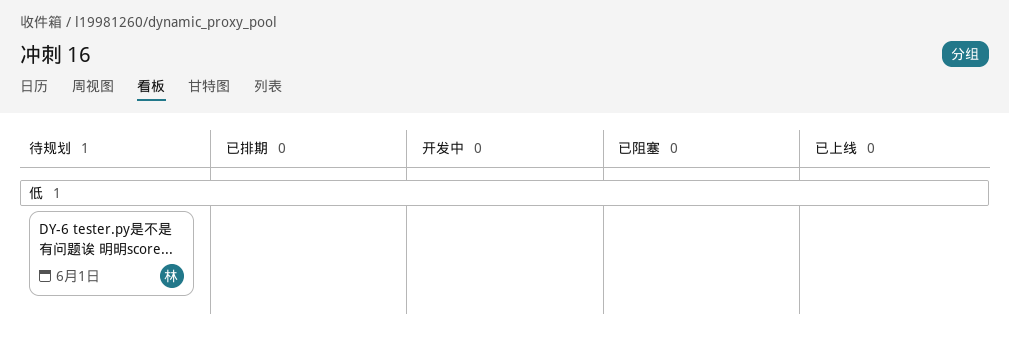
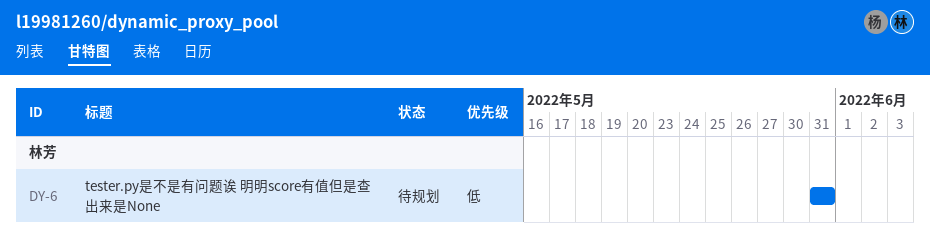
DY-6, due: Jun 1 -> May 31

